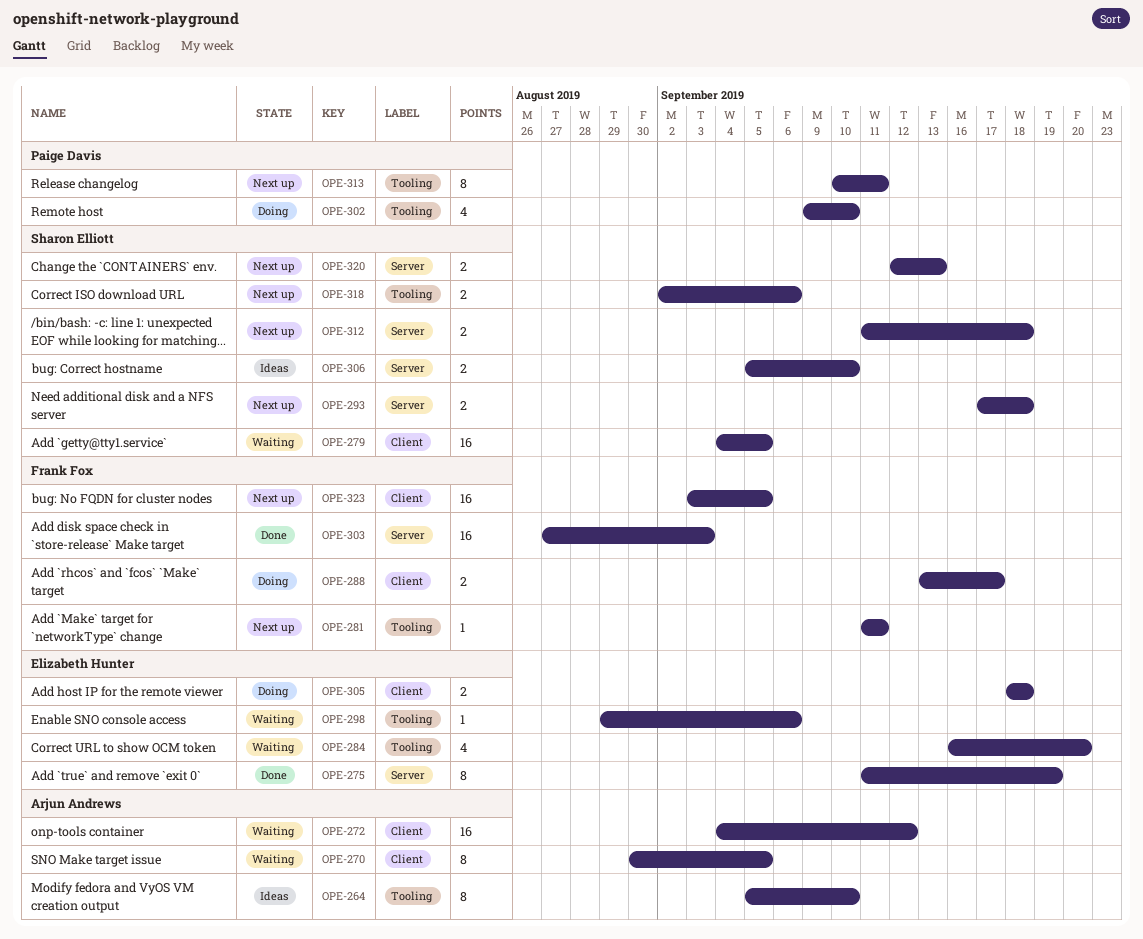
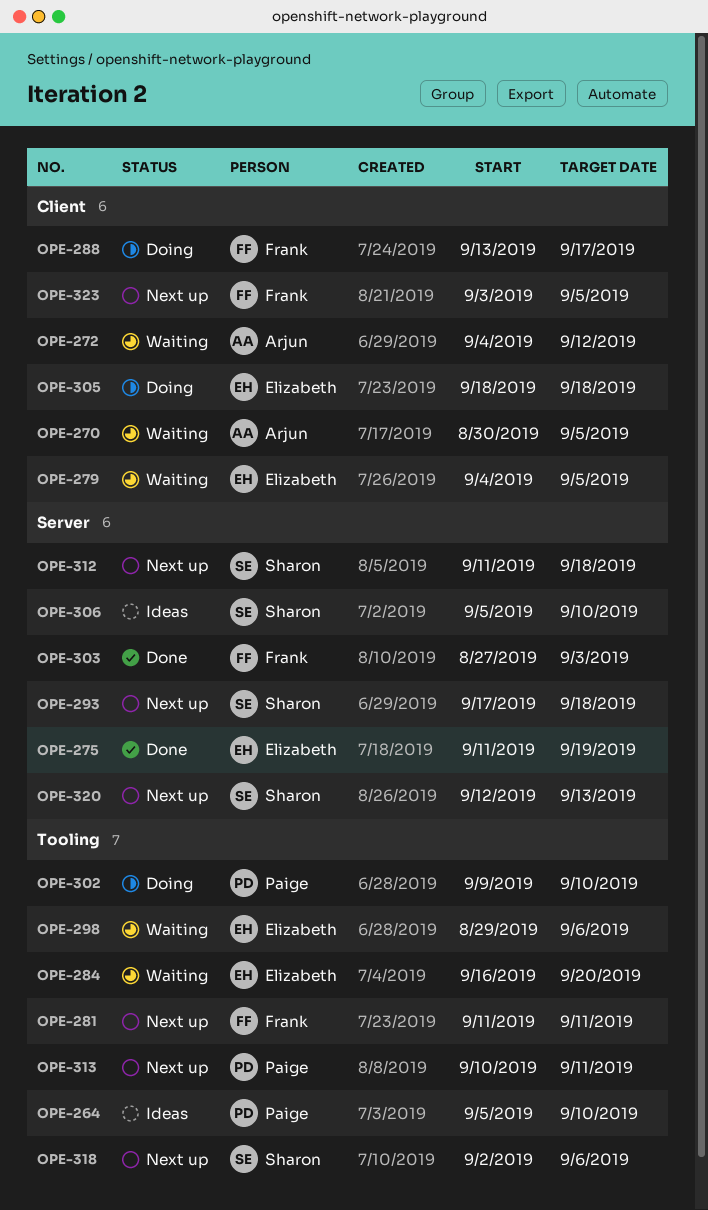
OPE-264, owner: Arjun Andrews -> Paige Davis
OPE-279, owner: Sharon Elliott -> Elizabeth Hunter

